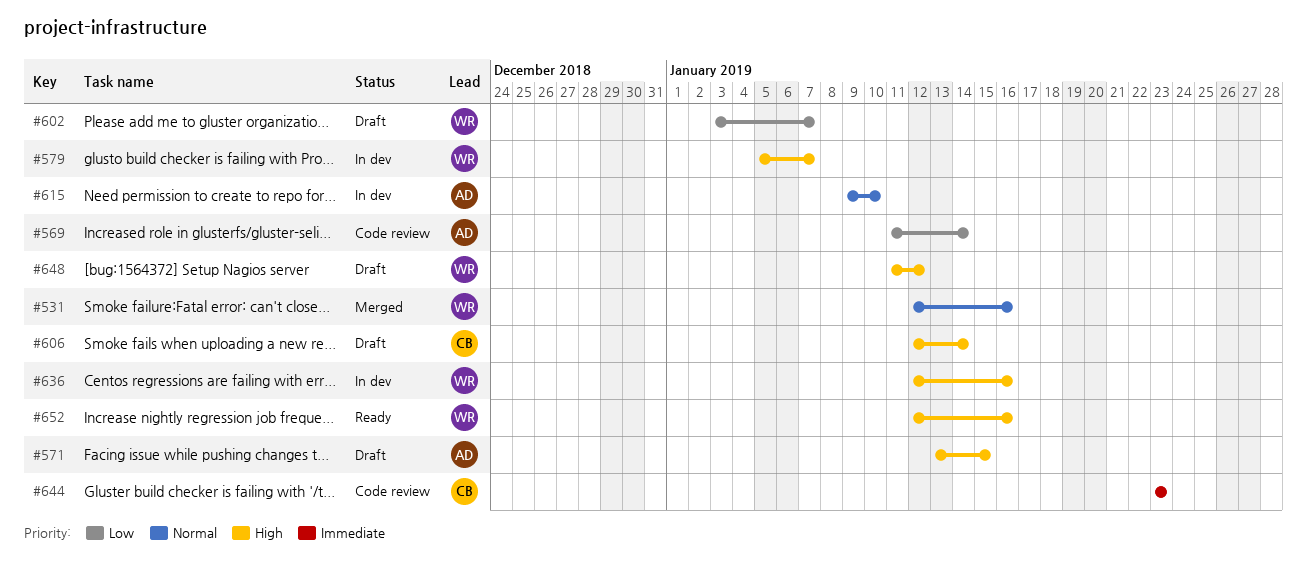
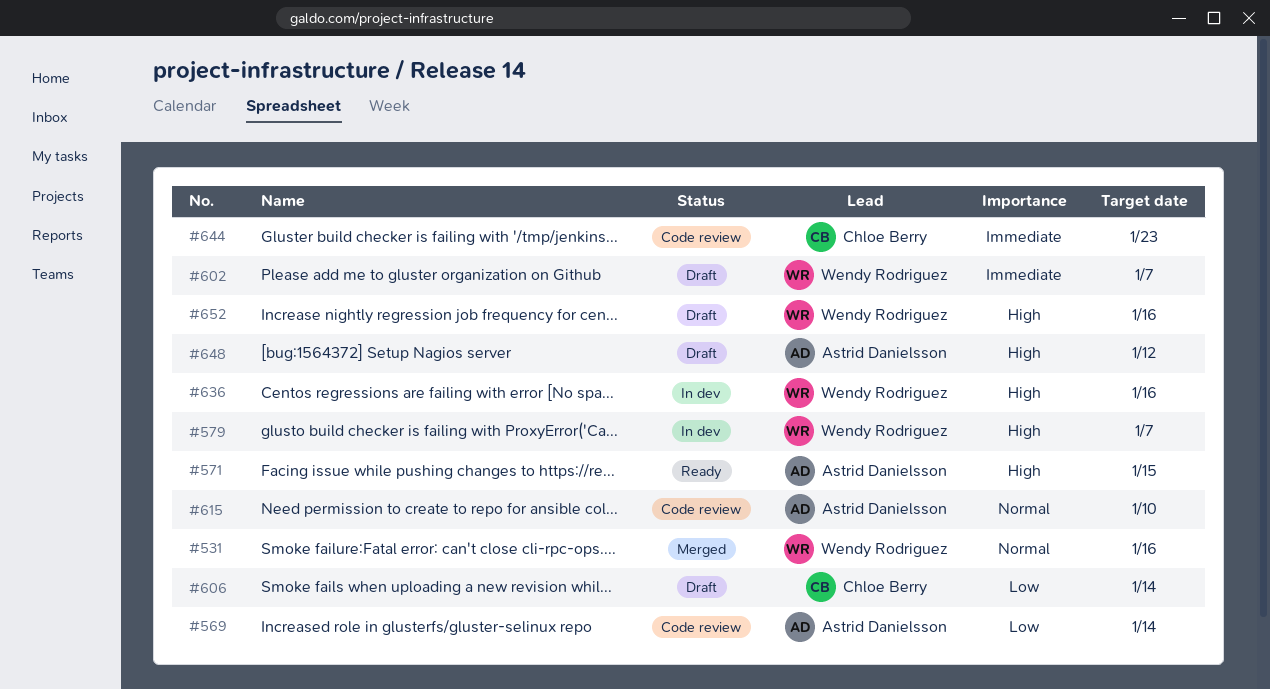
#571, status: Draft -> Ready
#602, priority: Low -> Immediate
#606, priority: High -> Low
#615, status: In dev -> Code review
#648, owner: Wendy Rodriguez -> Astrid Danielsson
#652, status: Ready -> Draft

